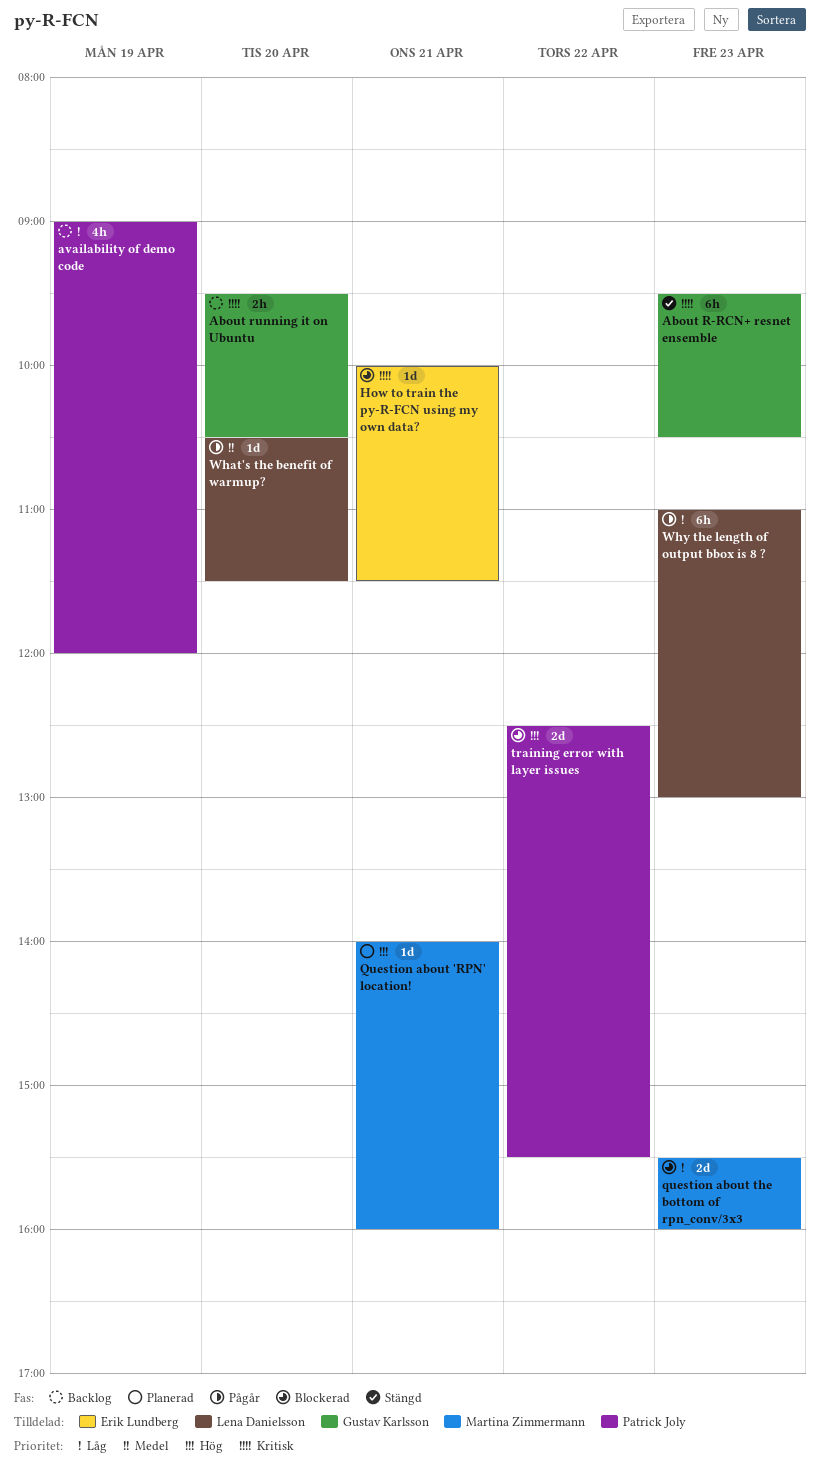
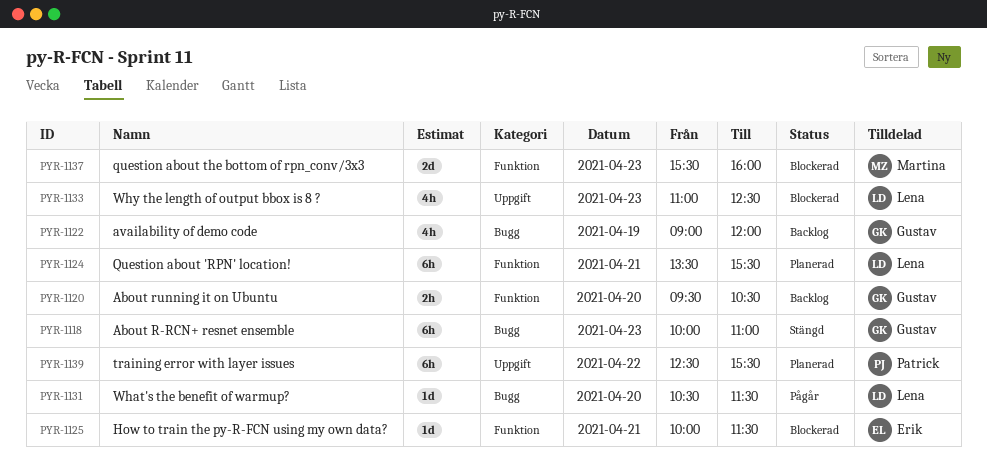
About R-RCN+ resnet ensemble, begins: 09:30 -> 10:00
About R-RCN+ resnet ensemble, ends: 10:30 -> 11:00
availability of demo code, owner: Patrick Joly -> Gustav Karlsson
Question about 'RPN' location!, owner: Martina Zimmermann -> Lena Danielsson
Question about 'RPN' location!, estimate: 1d -> 6h
Question about 'RPN' location!, begins: 14:00 -> 13:30
Question about 'RPN' location!, ends: 16:00 -> 15:30
training error with layer issues, status: Blockerad -> Planerad
training error with layer issues, estimate: 2d -> 6h
Why the length of output bbox is 8 ?, status: Pågår -> Blockerad
Why the length of output bbox is 8 ?, estimate: 6h -> 4h
Why the length of output bbox is 8 ?, ends: 13:00 -> 12:30

